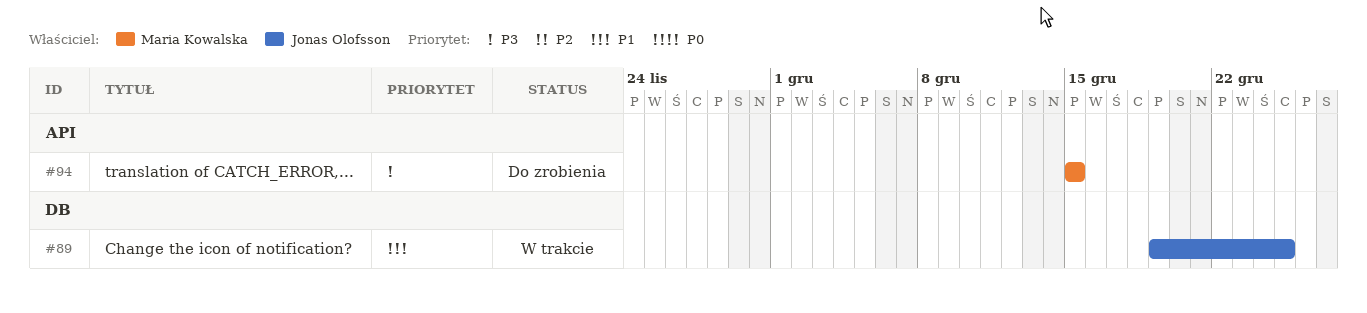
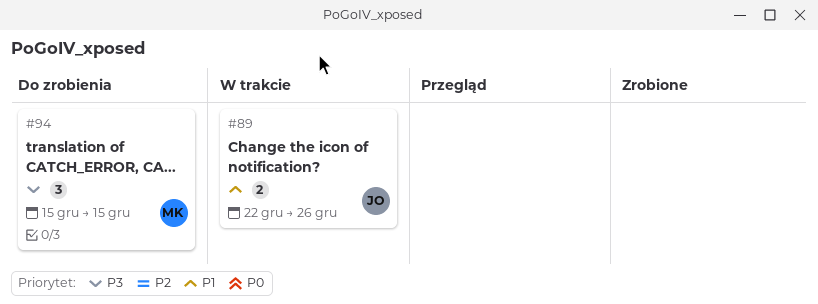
#89, start: Dec 19 -> Dec 22
#89, due: Dec 25 -> Dec 26

